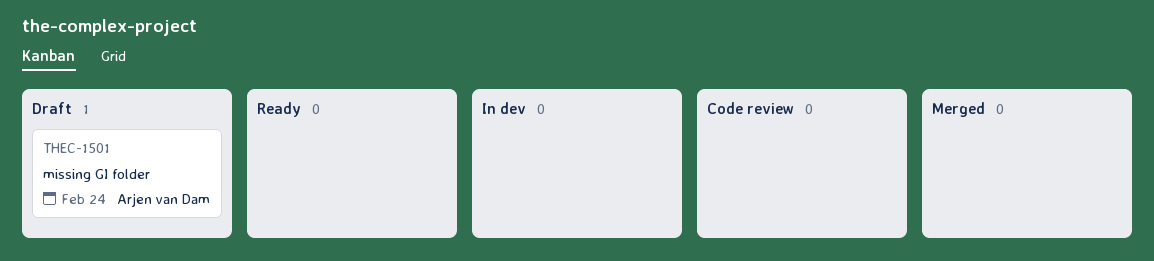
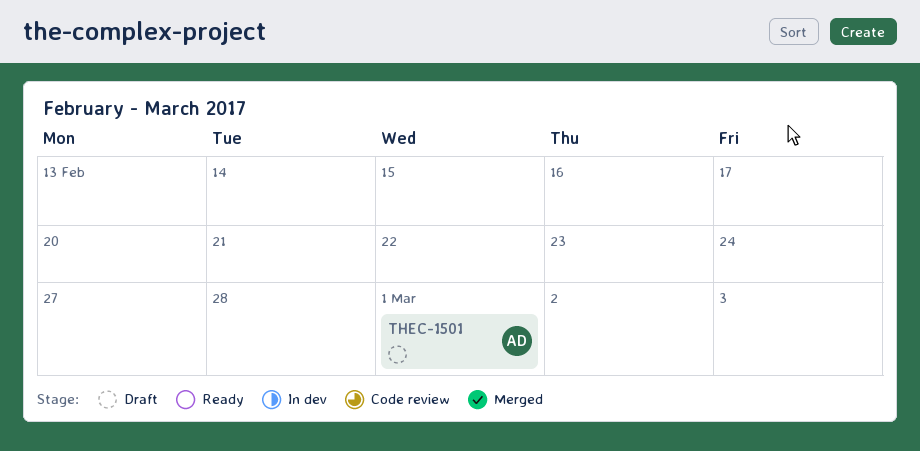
THEC-1501, due: Feb 24 -> Mar 1

